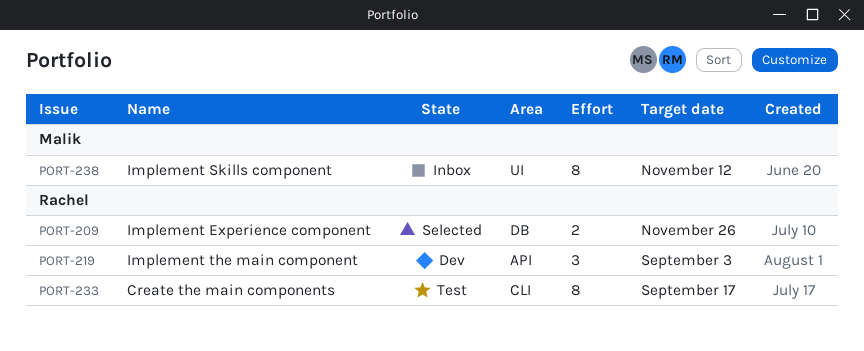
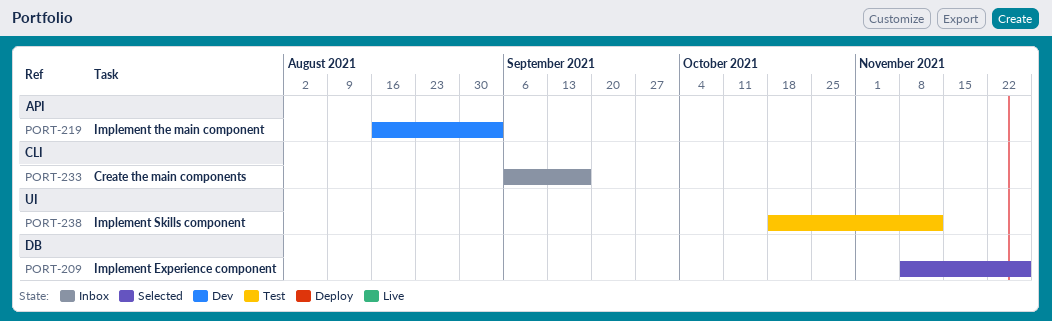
PORT-233, status: Test -> Inbox
PORT-238, status: Inbox -> Test

